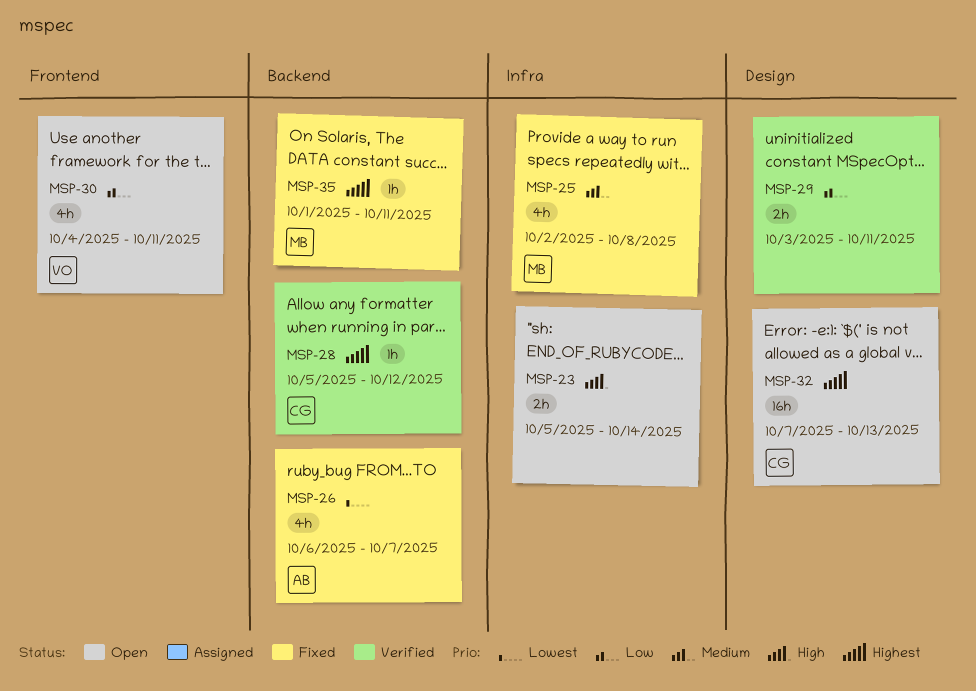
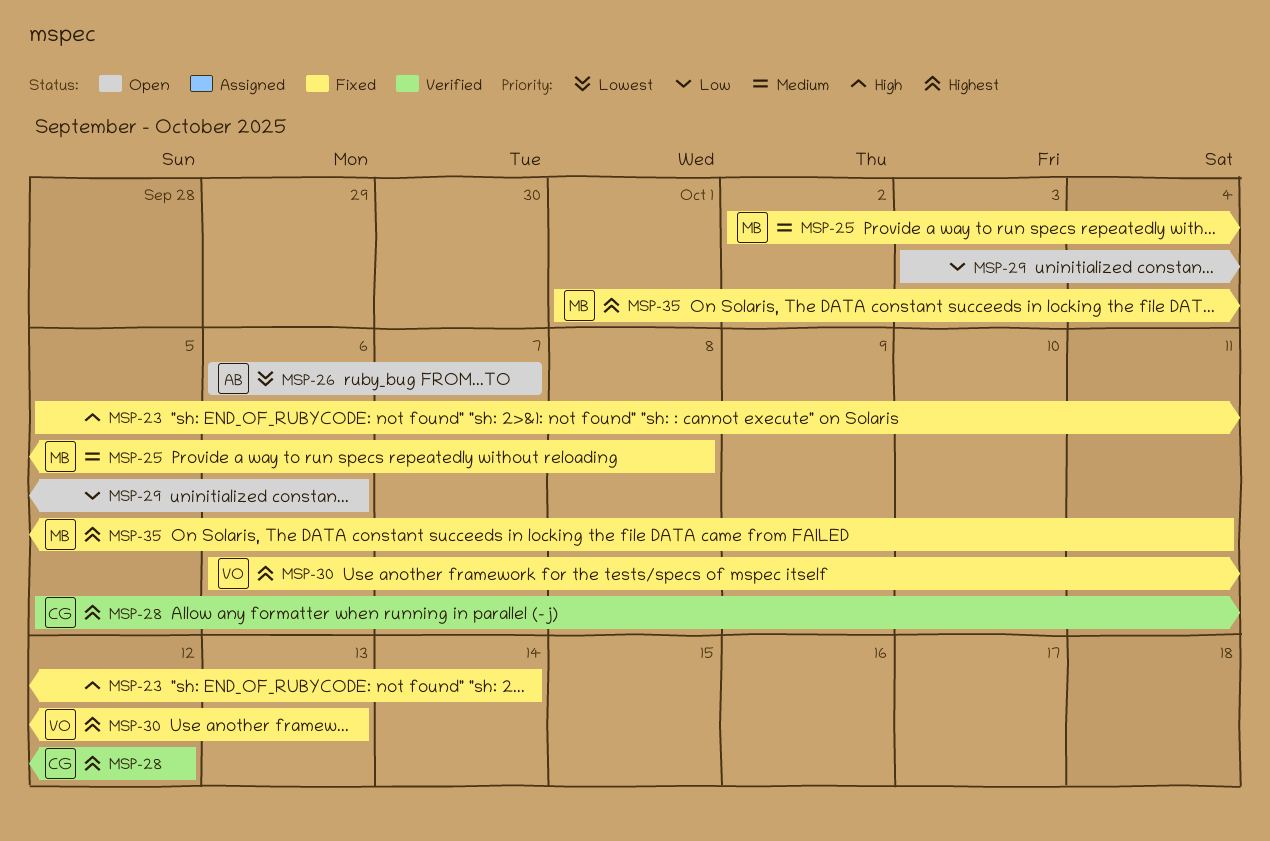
MSP-23, status: Open -> Fixed
MSP-26, status: Fixed -> Open
MSP-29, status: Verified -> Open
MSP-29, due: Oct 11 -> Oct 6
MSP-30, status: Open -> Fixed
MSP-30, priority: Low -> Highest
MSP-30, start: Oct 4 -> Oct 6
MSP-30, due: Oct 11 -> Oct 13
MSP-32: present -> none

